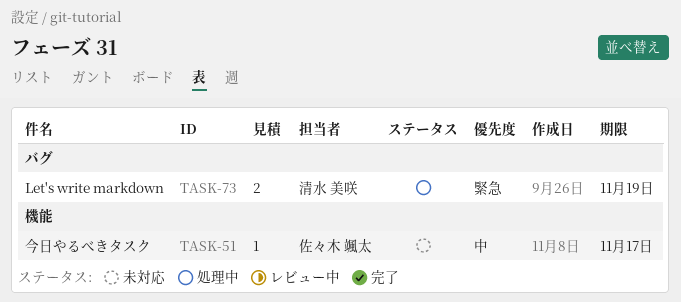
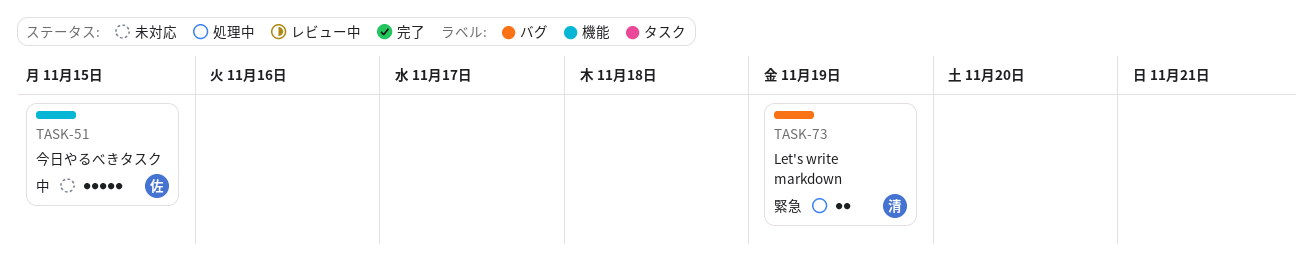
TASK-51, estimate: 1 -> 5
TASK-51, due: Nov 17 -> Nov 15

